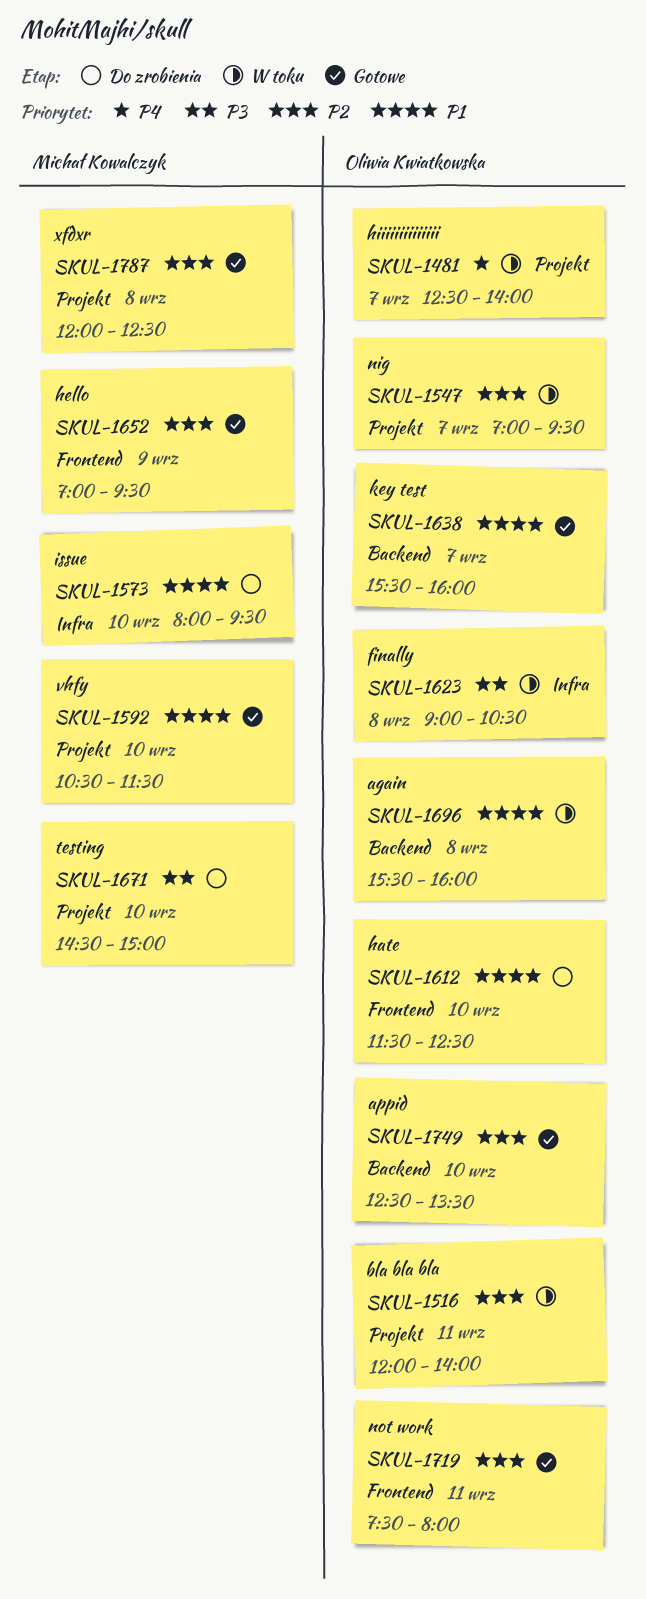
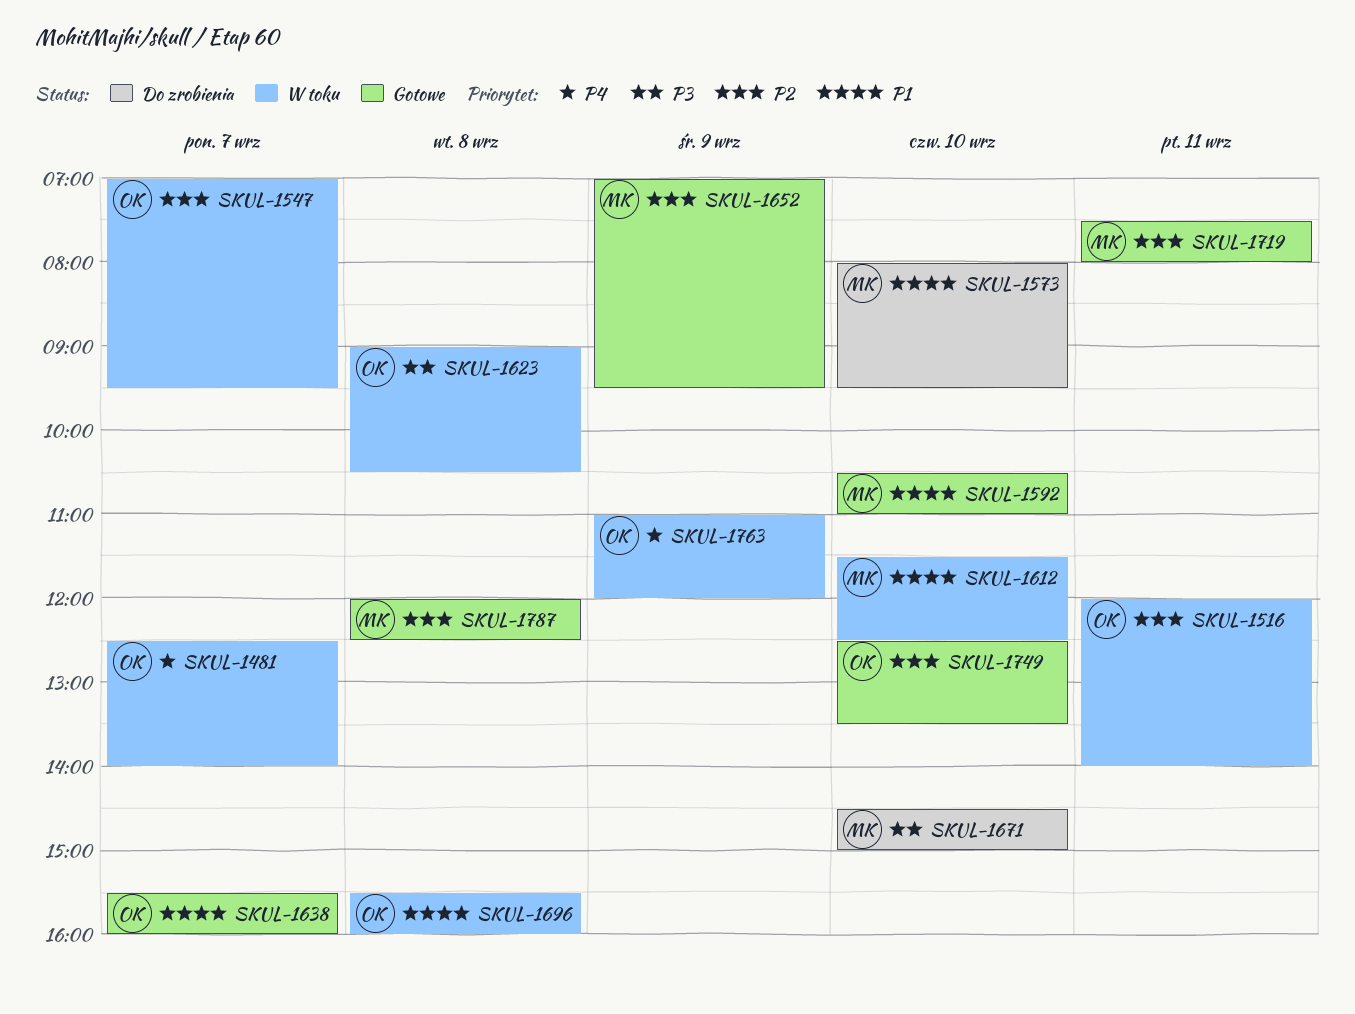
SKUL-1592, ends: 11:30 -> 11:00
SKUL-1612, status: Do zrobienia -> W toku
SKUL-1612, owner: Oliwia Kwiatkowska -> Michał Kowalczyk
SKUL-1719, owner: Oliwia Kwiatkowska -> Michał Kowalczyk
SKUL-1763: none -> present

